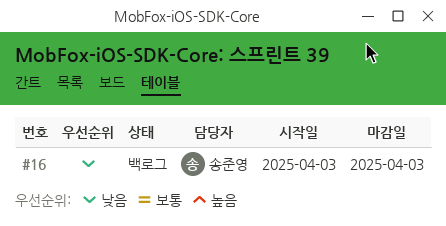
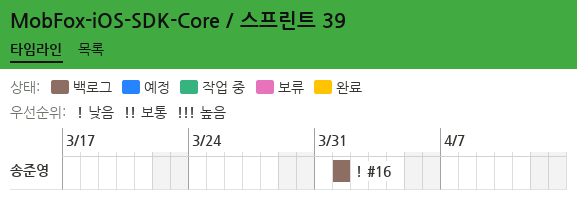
#16, start: Apr 3 -> Apr 1
#16, due: Apr 3 -> Apr 1

